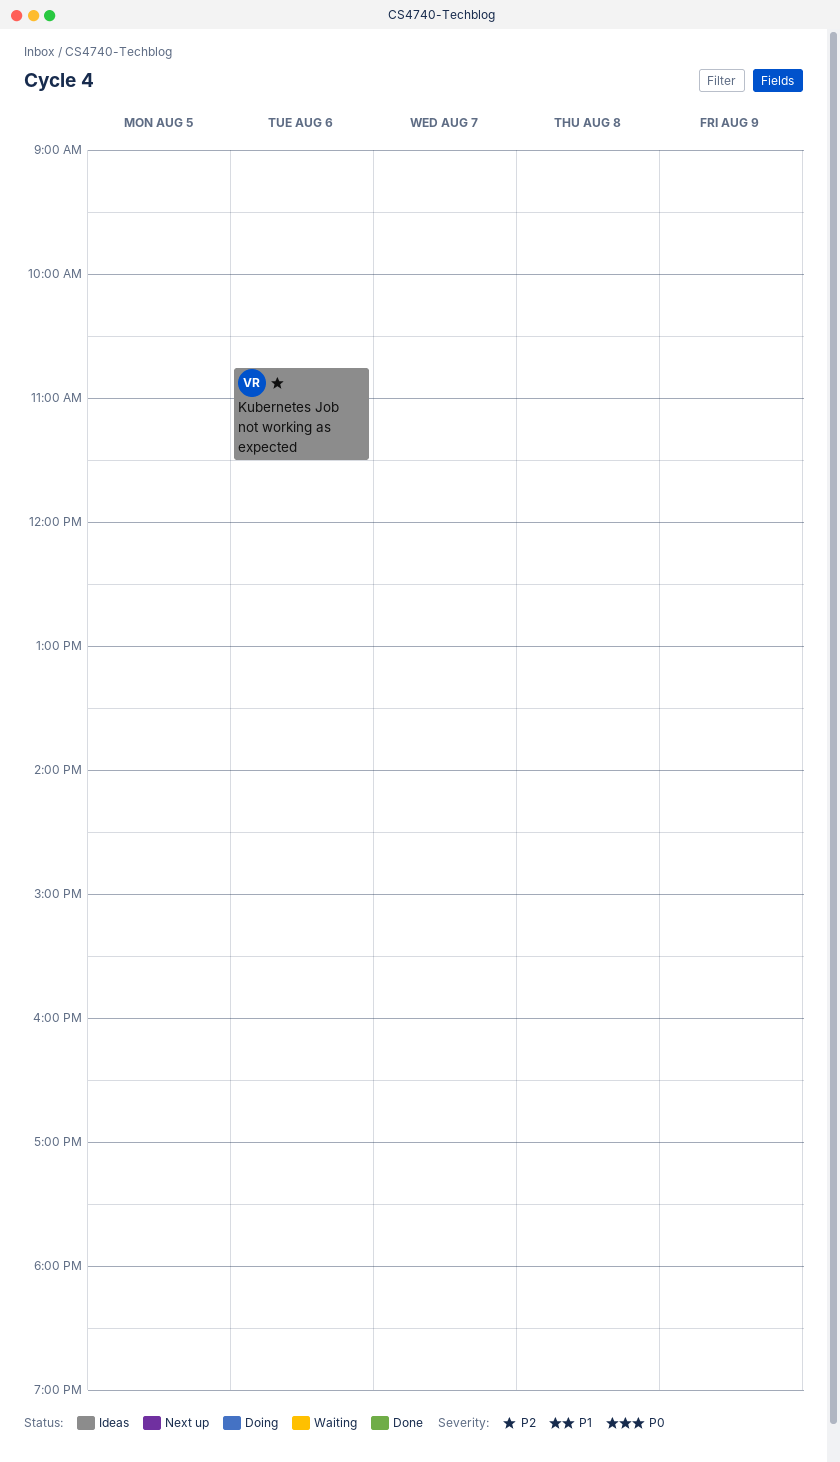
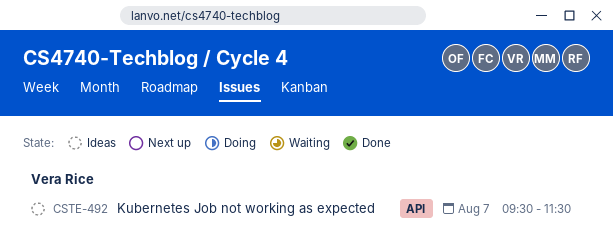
Kubernetes Job not working as expected, day: Aug 6 -> Aug 7
Kubernetes Job not working as expected, begins: 10:45 -> 09:30

